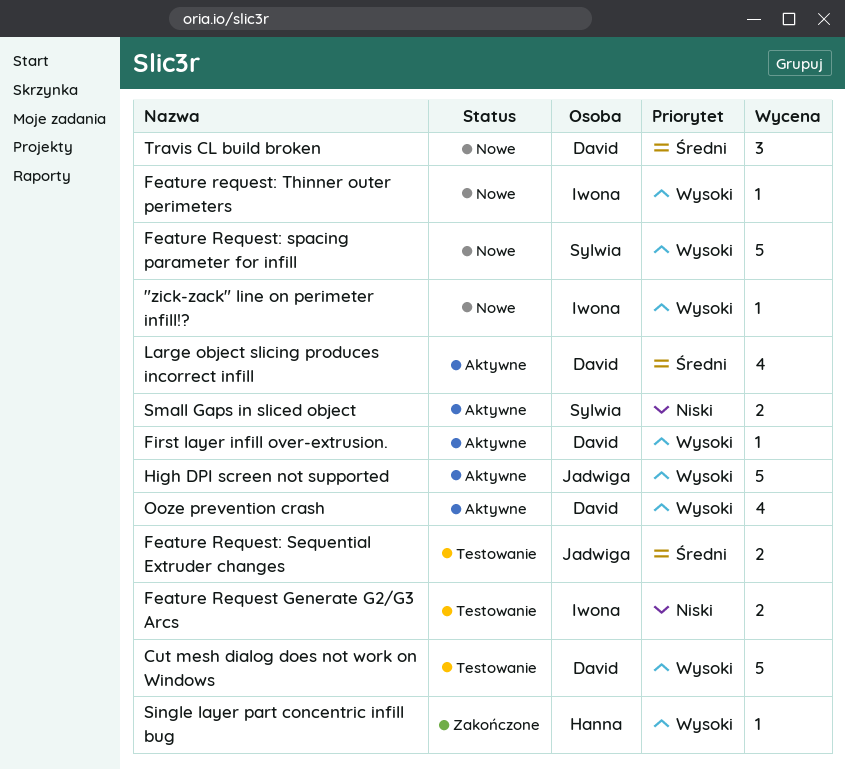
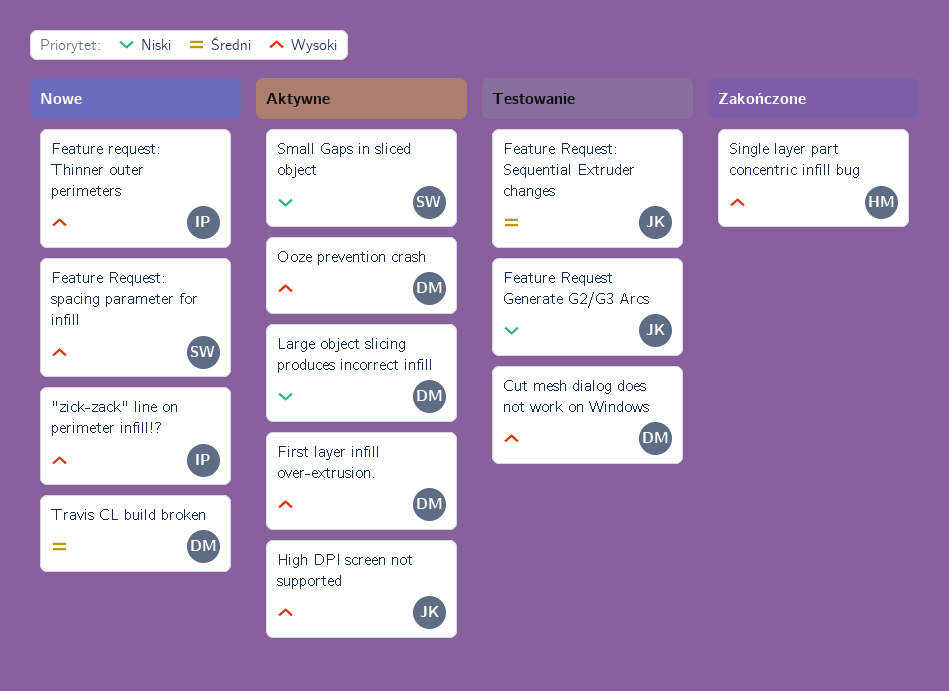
Feature Request Generate G2/G3 Arcs, owner: Iwona -> Jadwiga
Large object slicing produces incorrect infill, priority: Średni -> Niski

